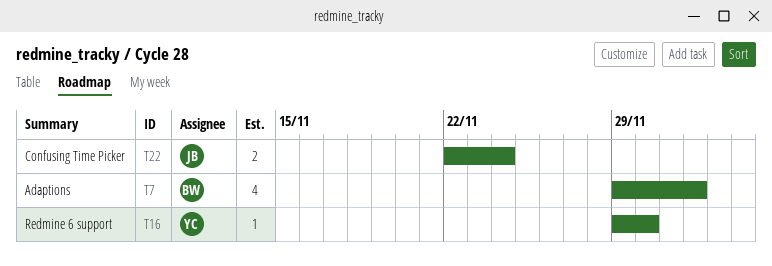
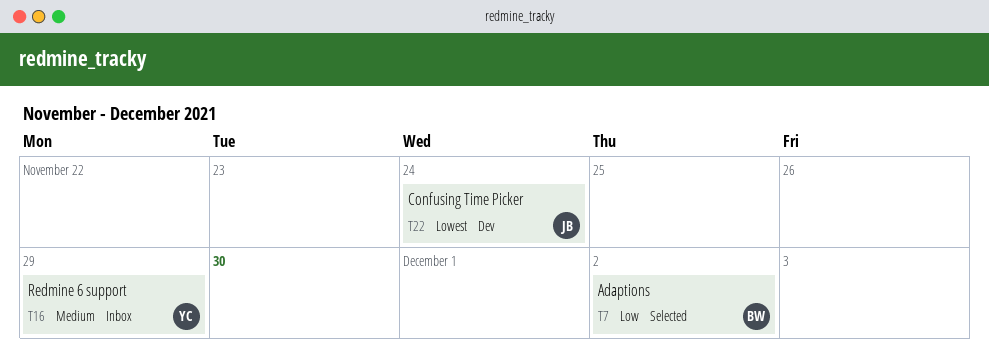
T16, due: Nov 30 -> Nov 29

